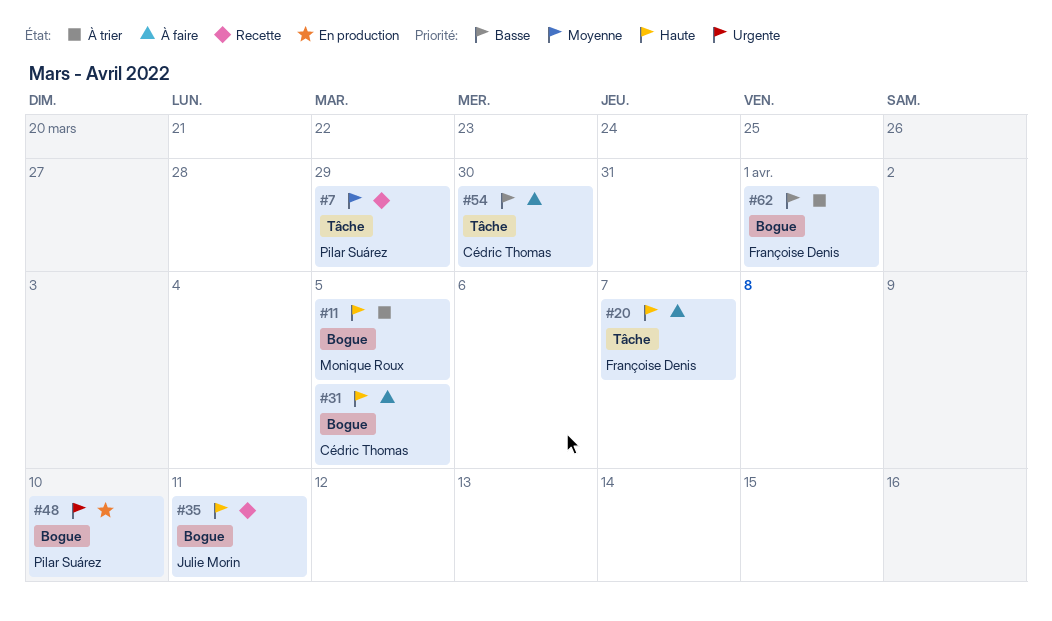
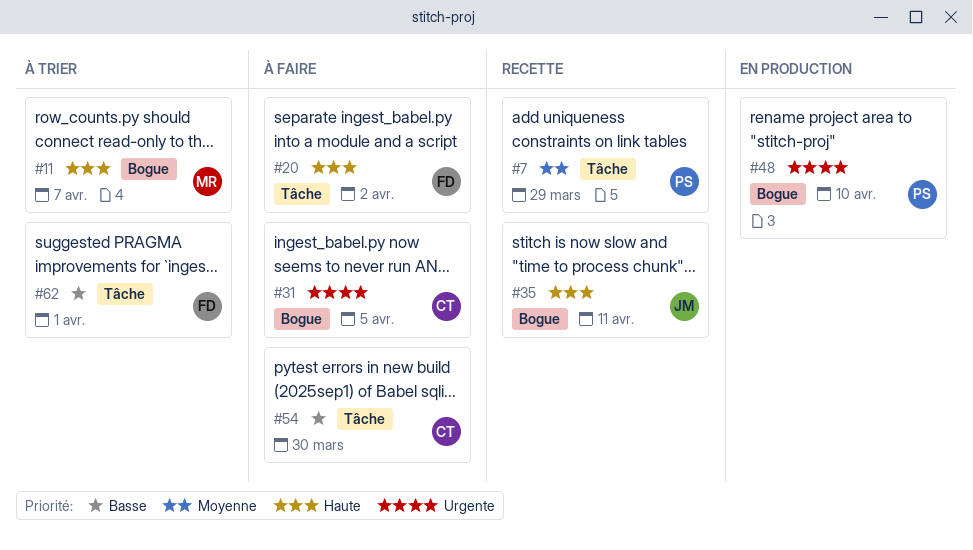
#11, due: Apr 5 -> Apr 7
#20, due: Apr 7 -> Apr 2
#31, priority: Haute -> Urgente
#62, label: Bogue -> Tâche

